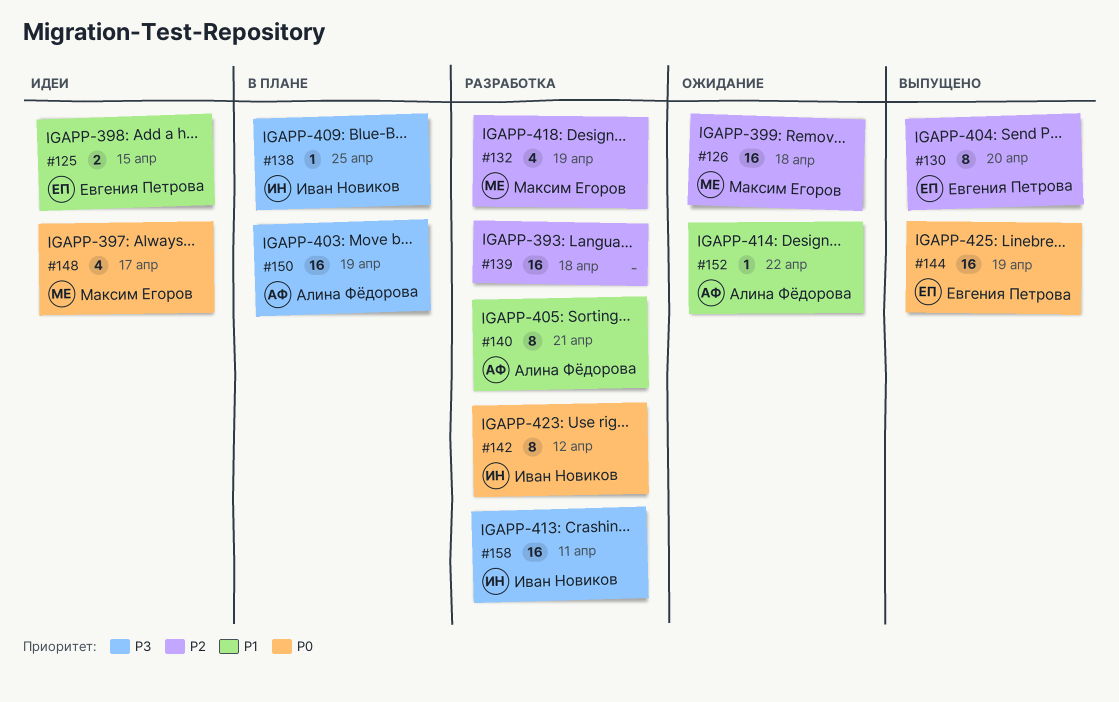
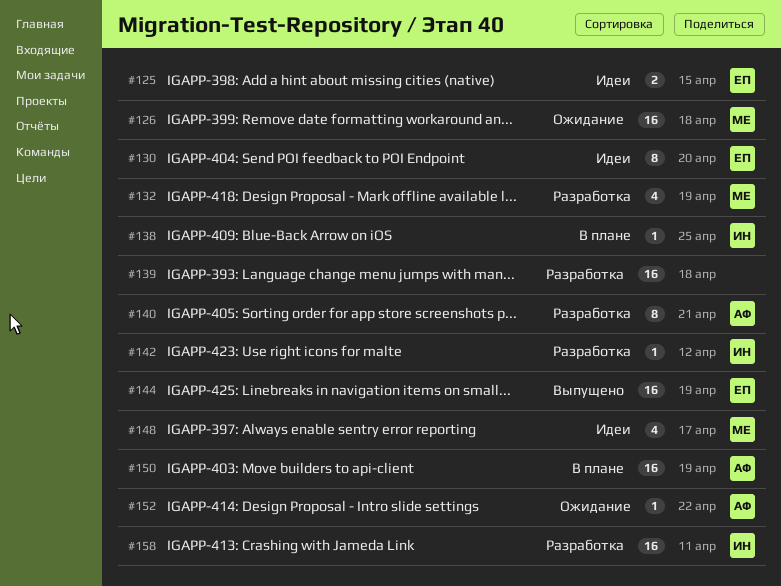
#130, status: Выпущено -> Идеи
#142, estimate: 8 -> 1

